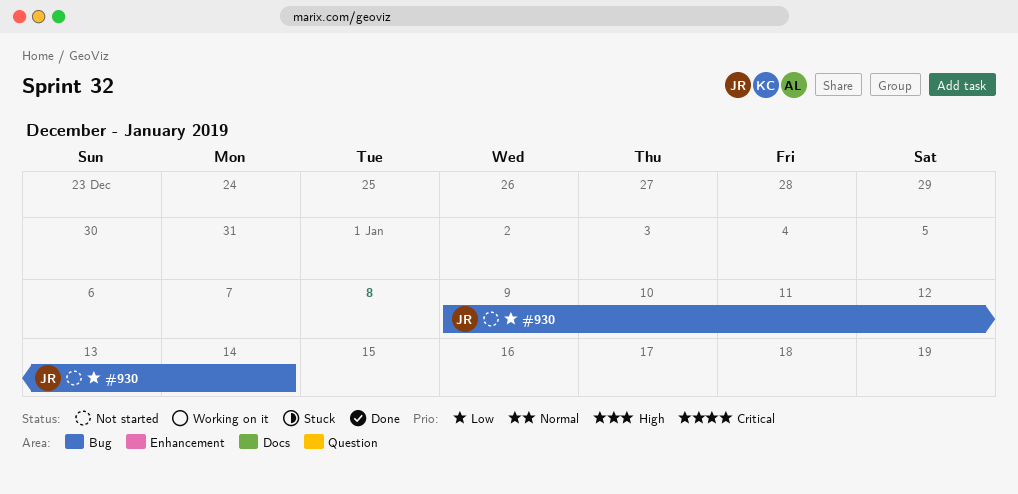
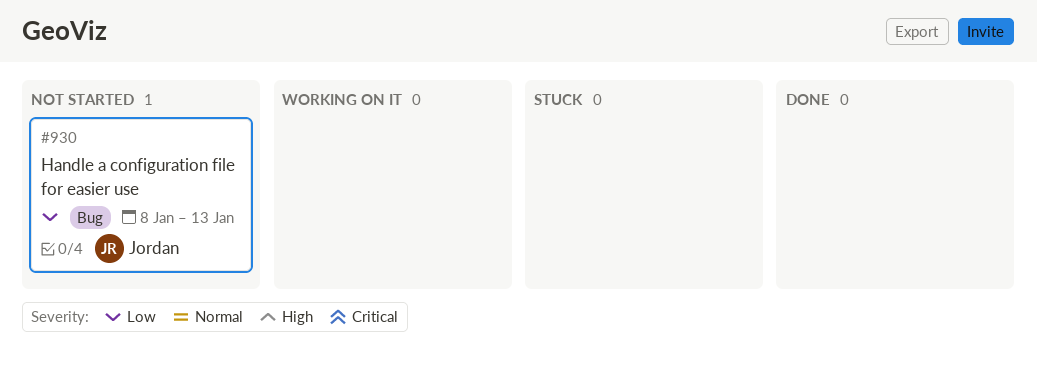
#930, start: Jan 9 -> Jan 8
#930, due: Jan 14 -> Jan 13

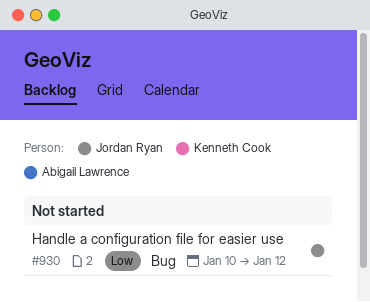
#930, start: Jan 8 -> Jan 10
#930, due: Jan 13 -> Jan 12

